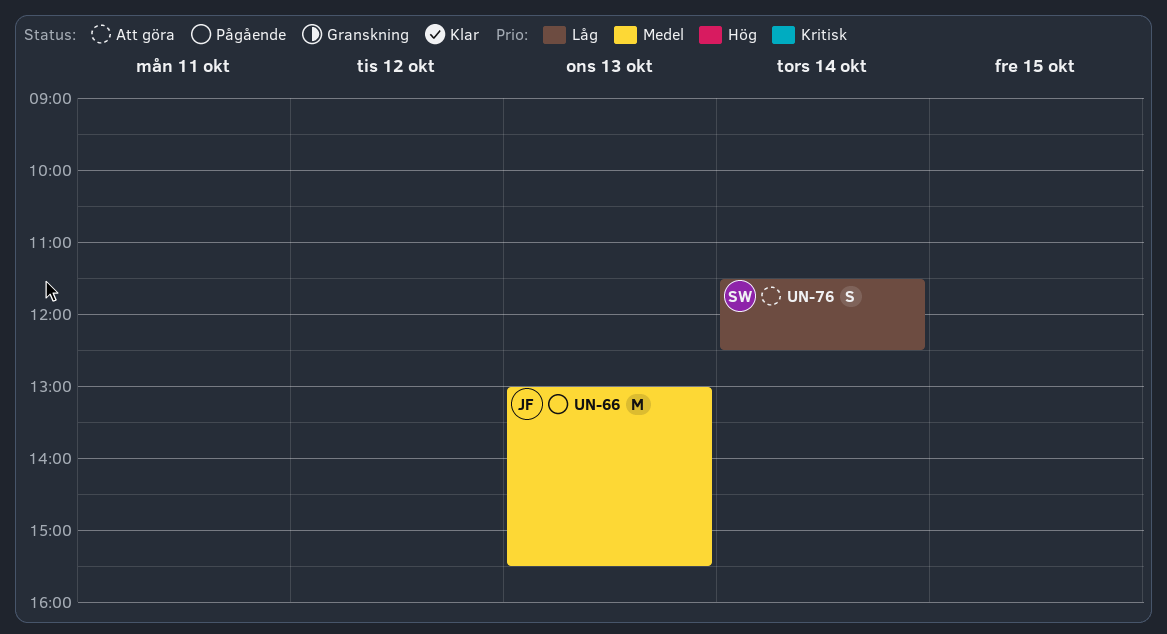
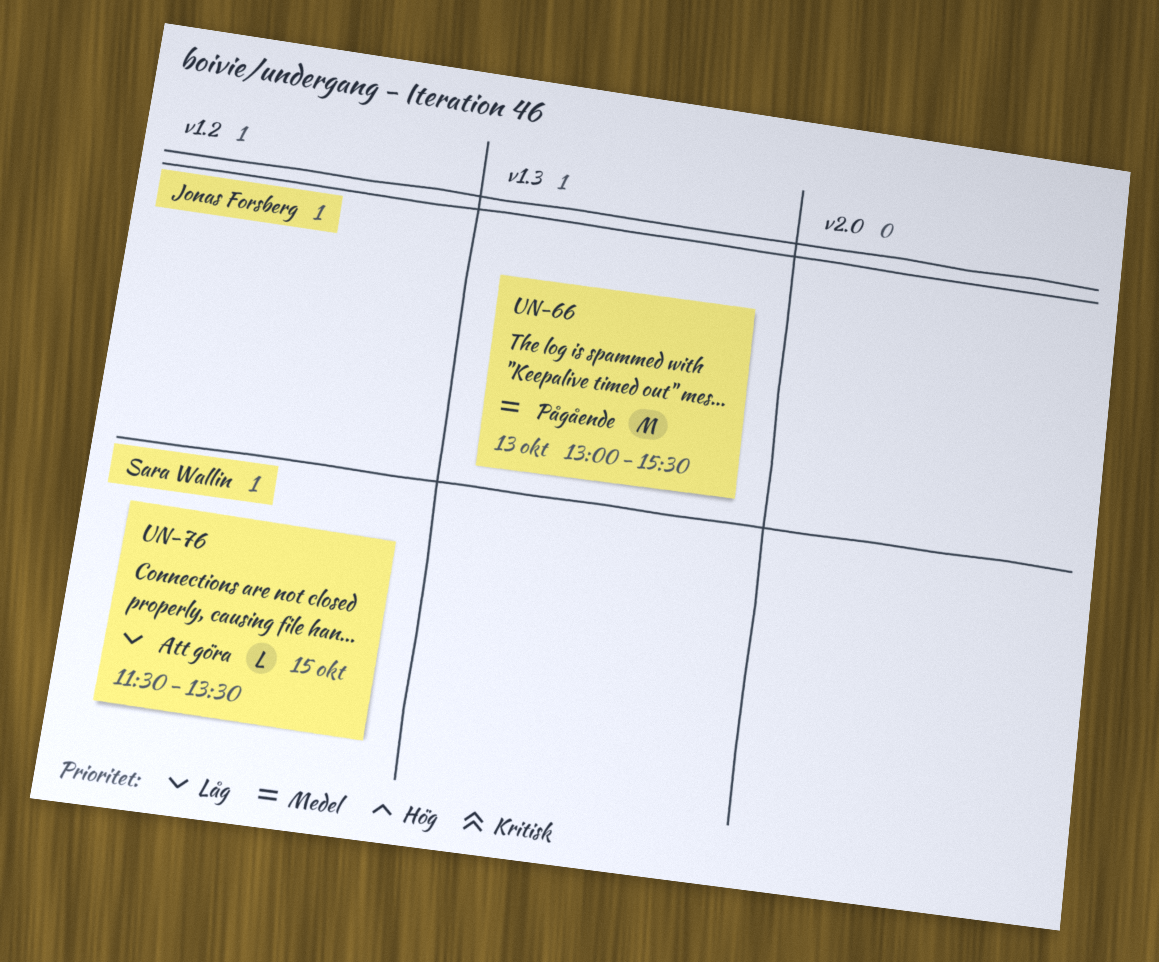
UN-76, estimate: S -> L
UN-76, day: Oct 14 -> Oct 15
UN-76, ends: 12:30 -> 13:30

